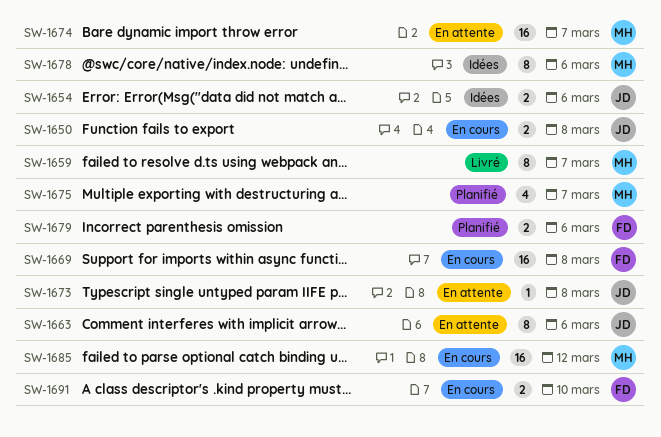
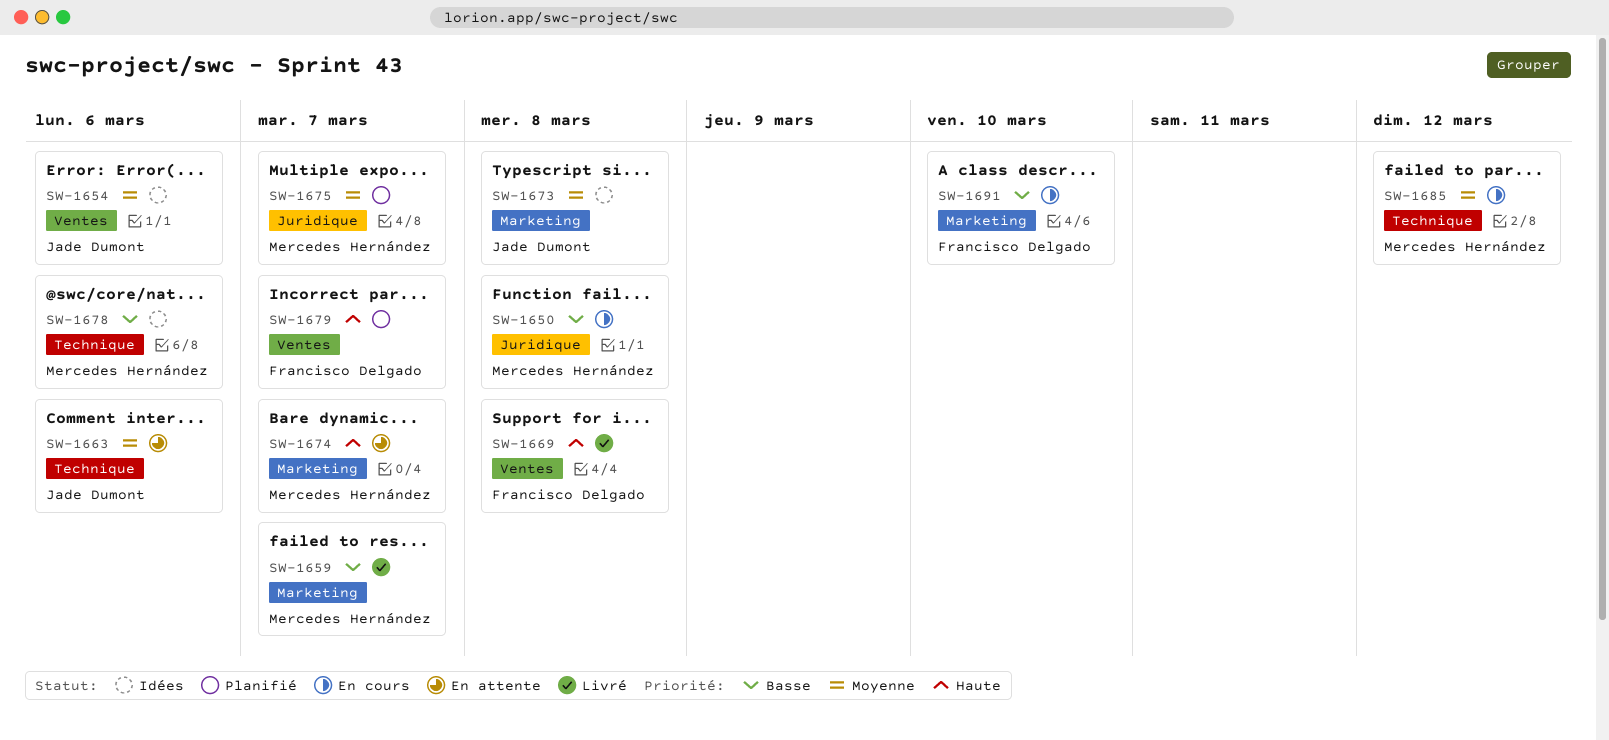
SW-1650, owner: Jade Dumont -> Mercedes Hernández
SW-1669, status: En cours -> Livré
SW-1673, status: En attente -> Idées
SW-1679, due: Mar 6 -> Mar 7

